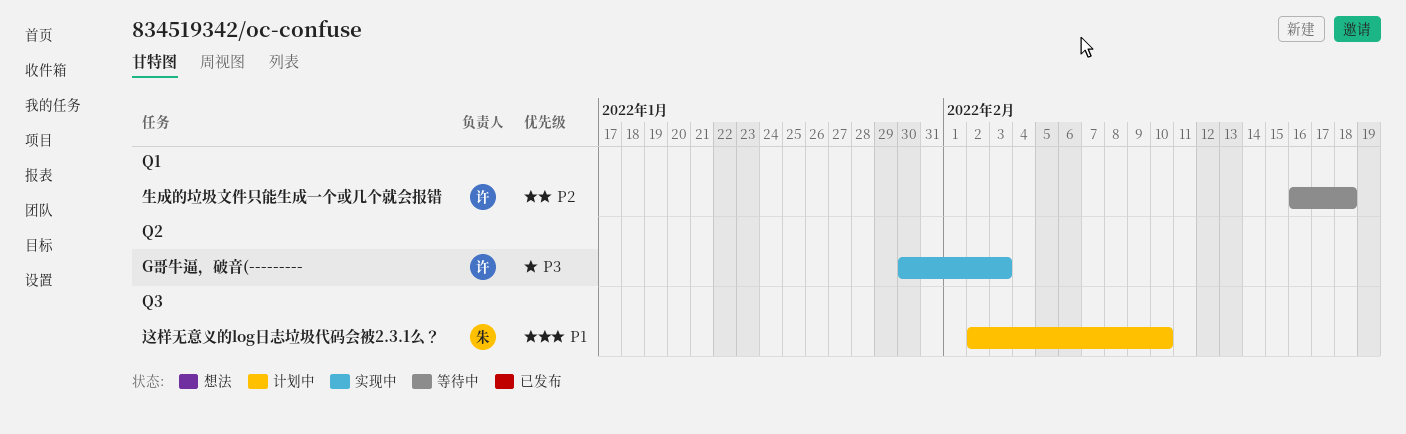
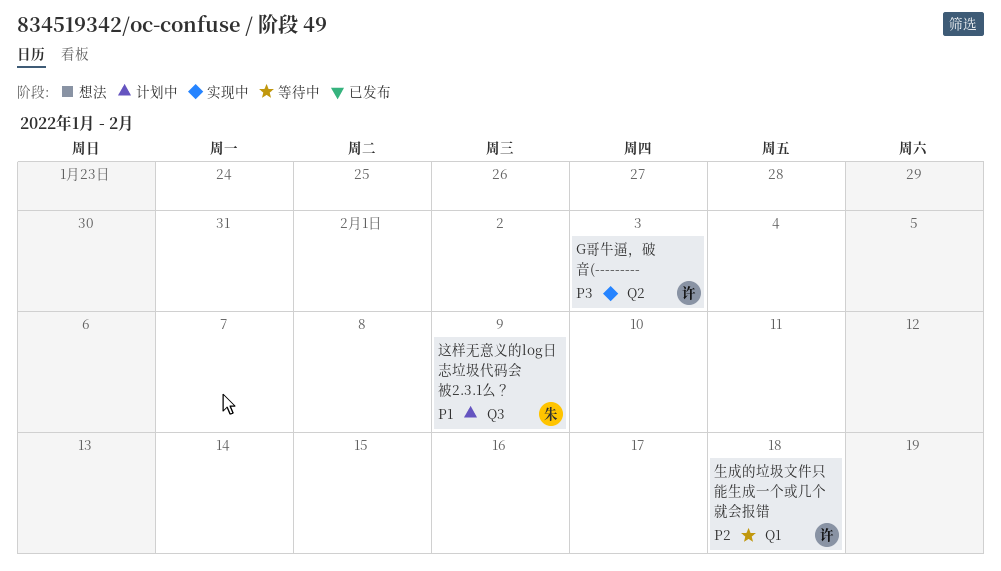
这样无意义的log日志垃圾代码会被2.3.1么？, due: Feb 10 -> Feb 9

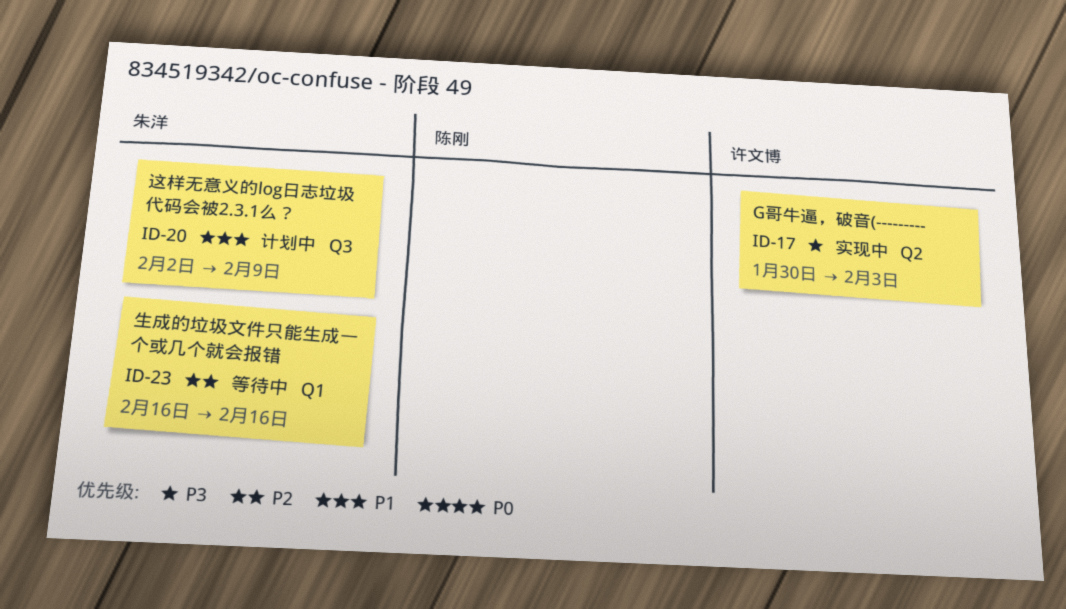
生成的垃圾文件只能生成一个或几个就会报错, owner: 许文博 -> 朱洋
生成的垃圾文件只能生成一个或几个就会报错, due: Feb 18 -> Feb 16

